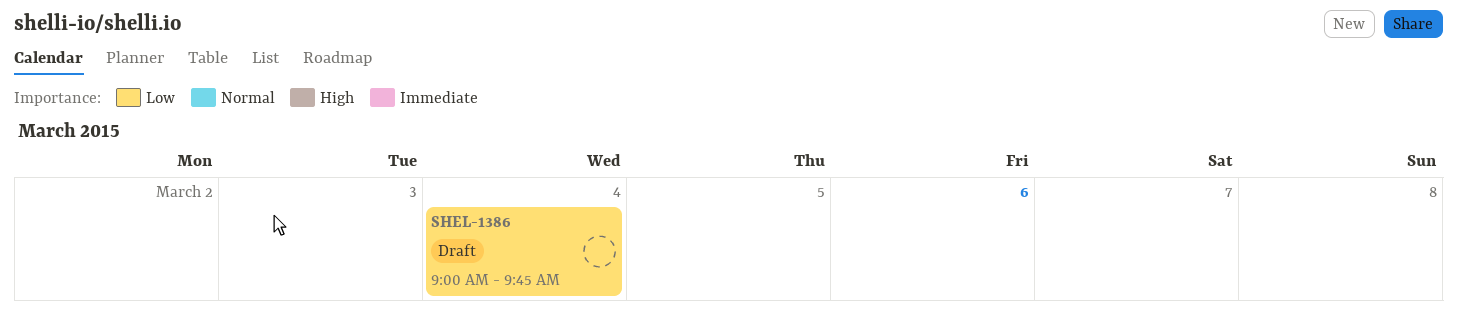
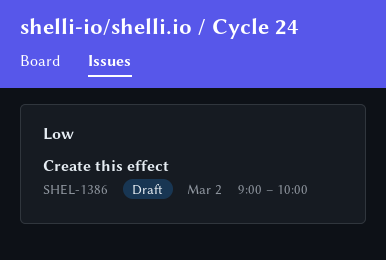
SHEL-1386, day: Mar 4 -> Mar 2
SHEL-1386, ends: 09:45 -> 10:00

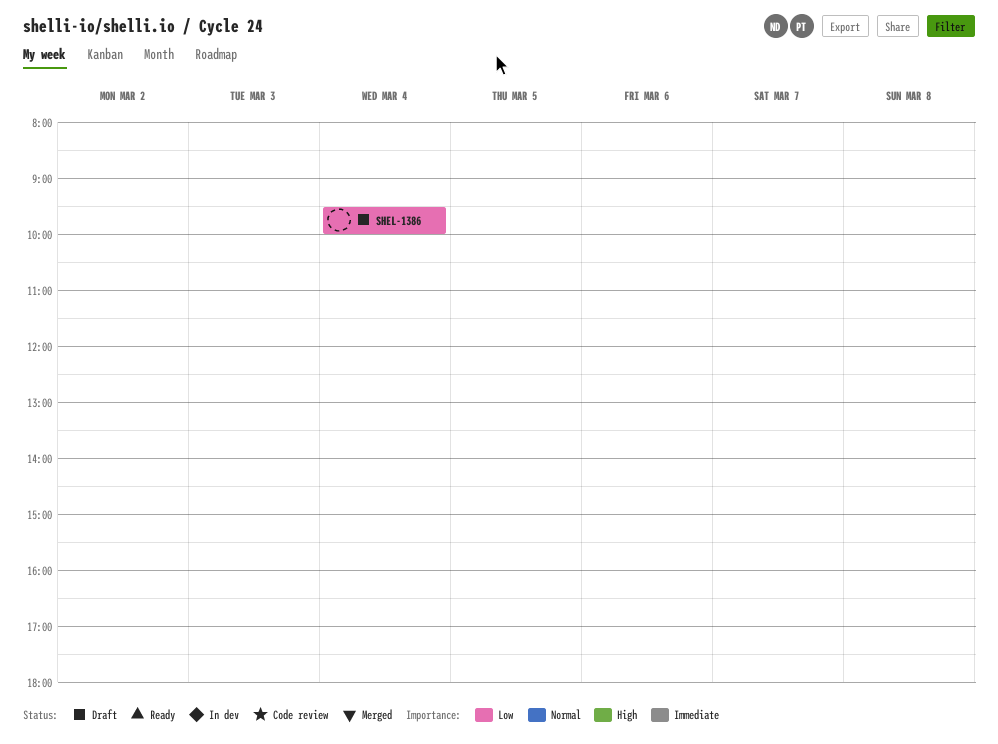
SHEL-1386, day: Mar 2 -> Mar 4
SHEL-1386, begins: 09:00 -> 09:30

